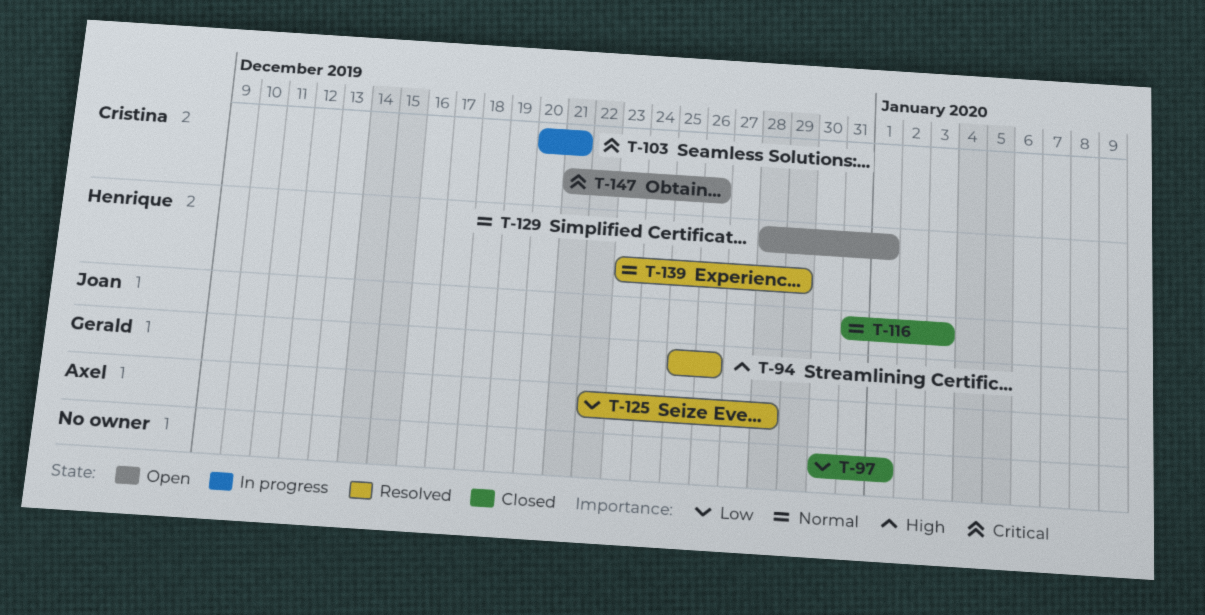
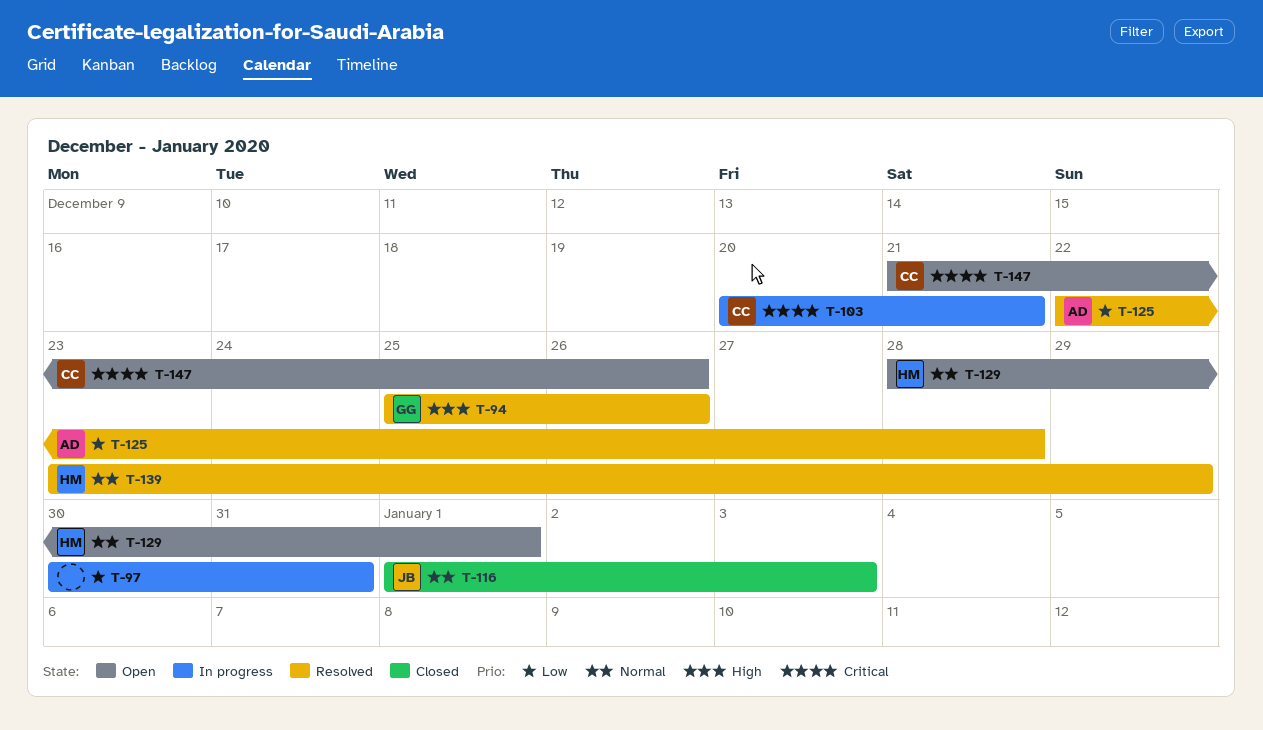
T-97, status: Closed -> In progress
T-97, due: Jan 1 -> Dec 31
T-116, start: Dec 31 -> Jan 1

